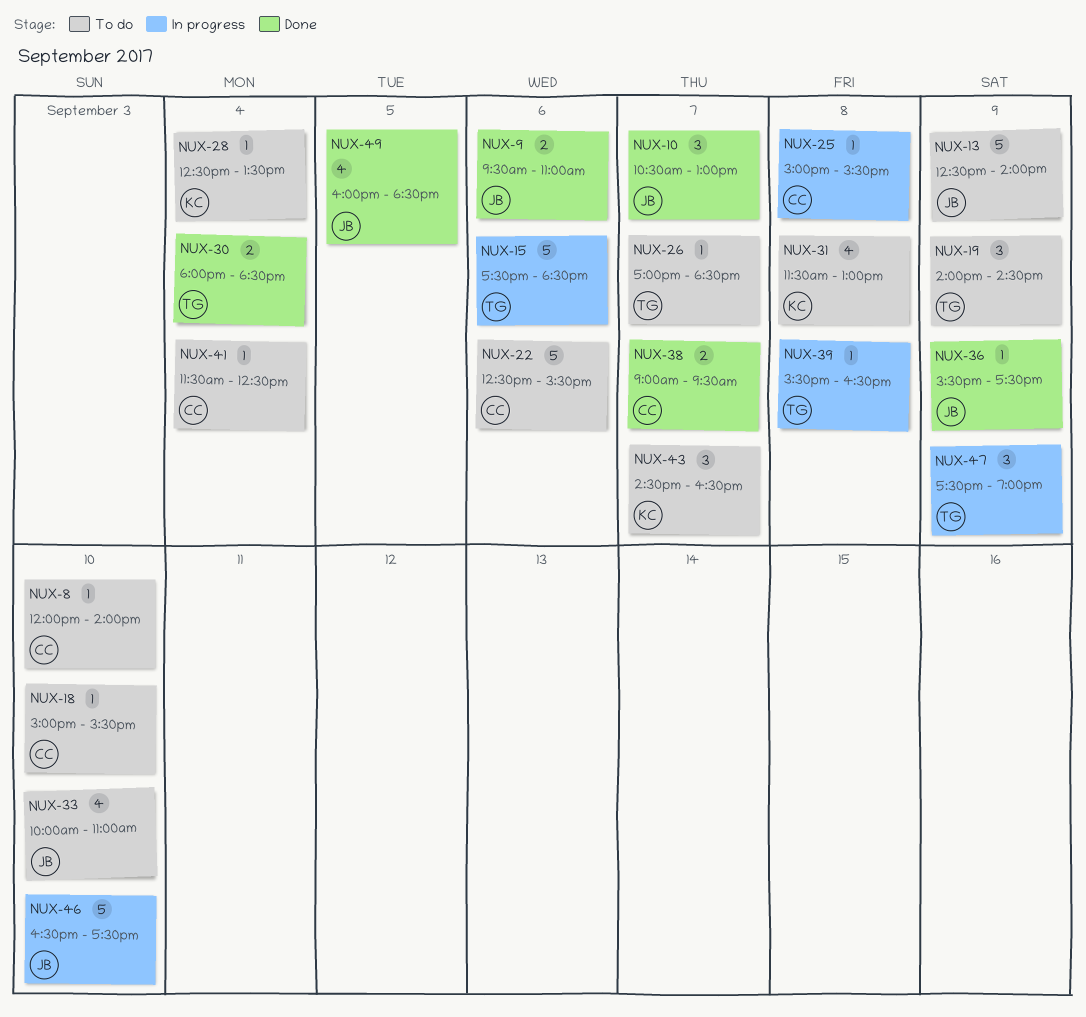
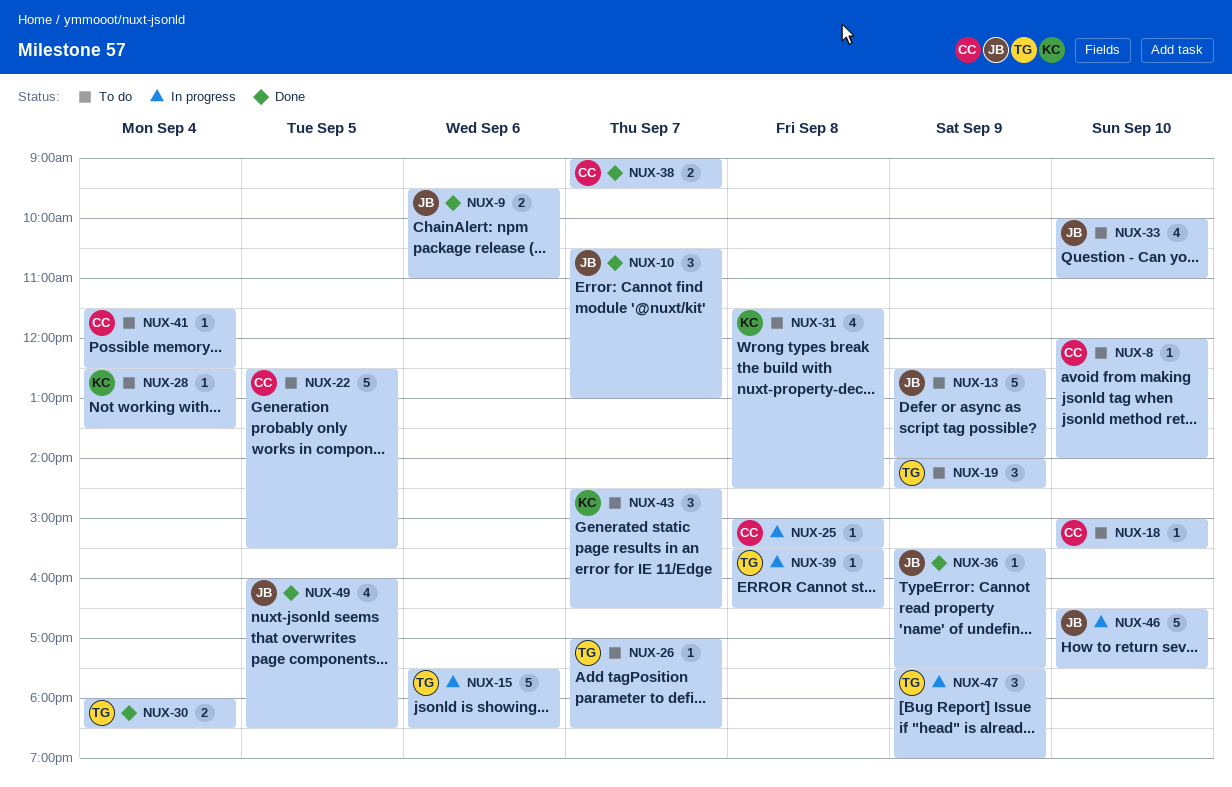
NUX-22, day: Sep 6 -> Sep 5
NUX-31, ends: 13:00 -> 14:30

